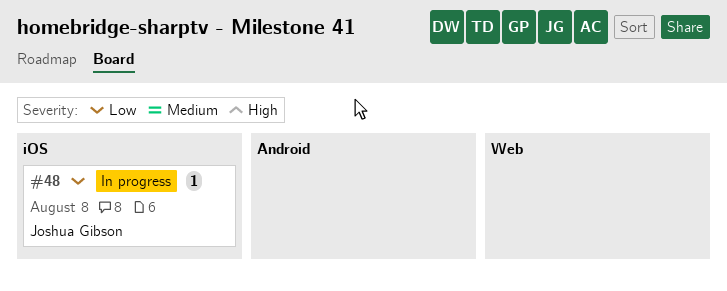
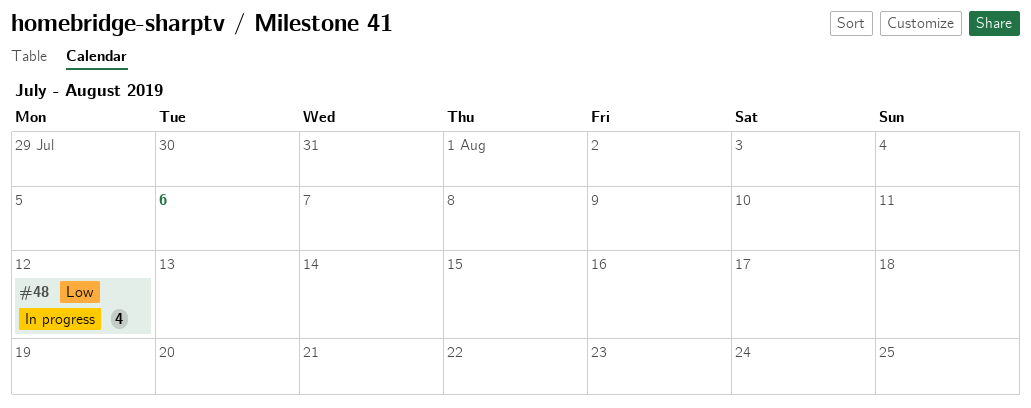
#48, estimate: 1 -> 4
#48, due: Aug 8 -> Aug 12

